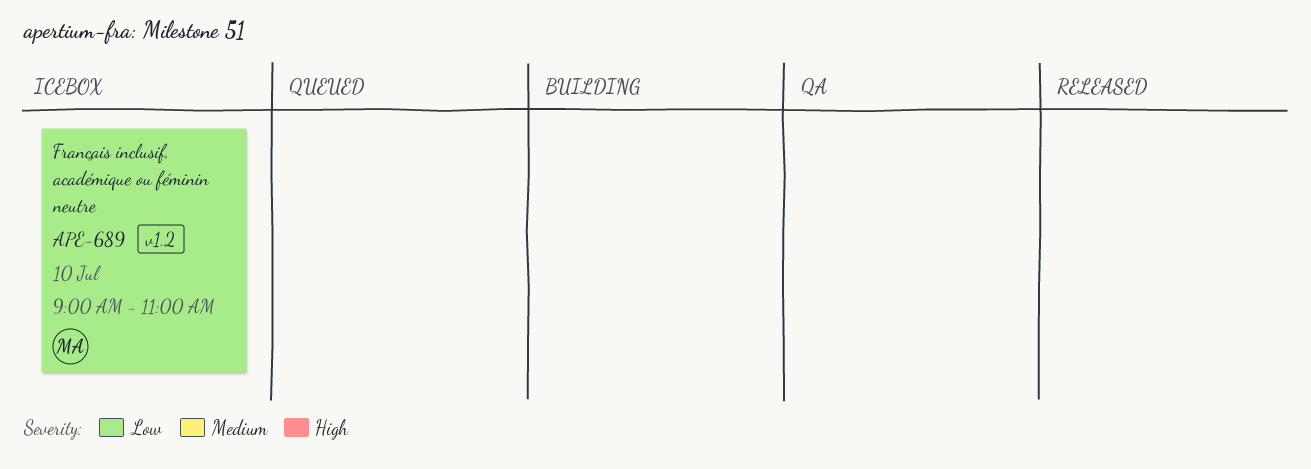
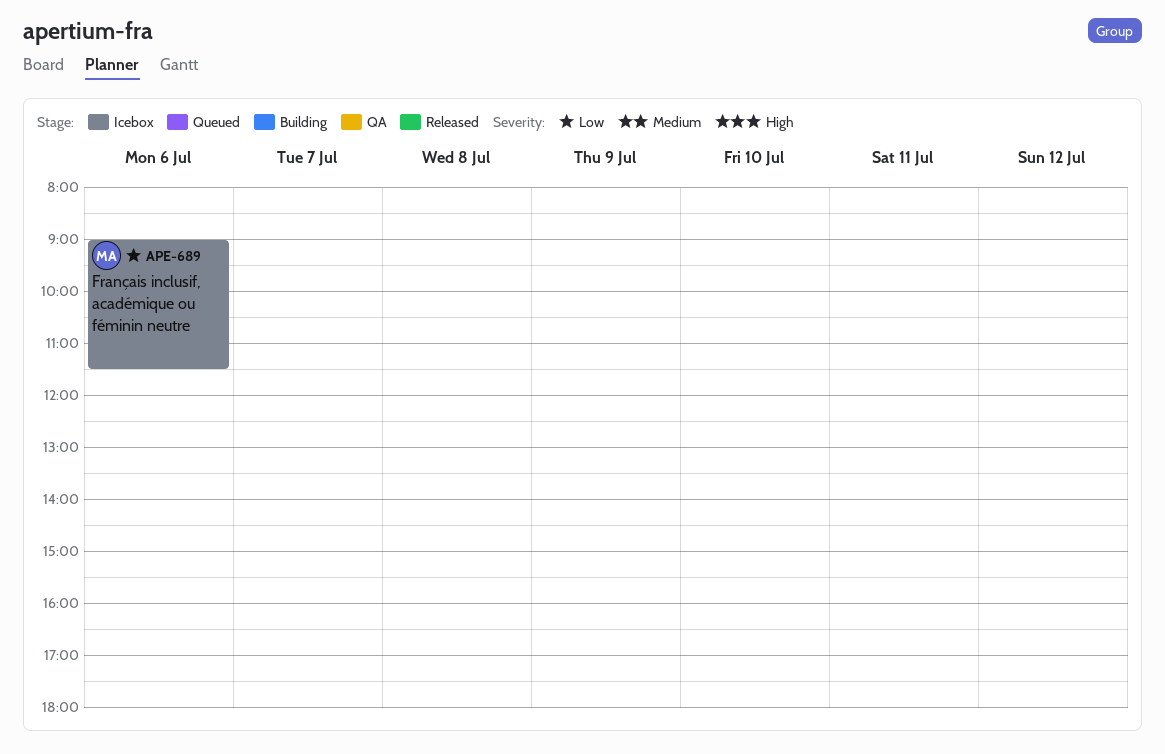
APE-689, day: Jul 10 -> Jul 6
APE-689, ends: 11:00 -> 11:30

